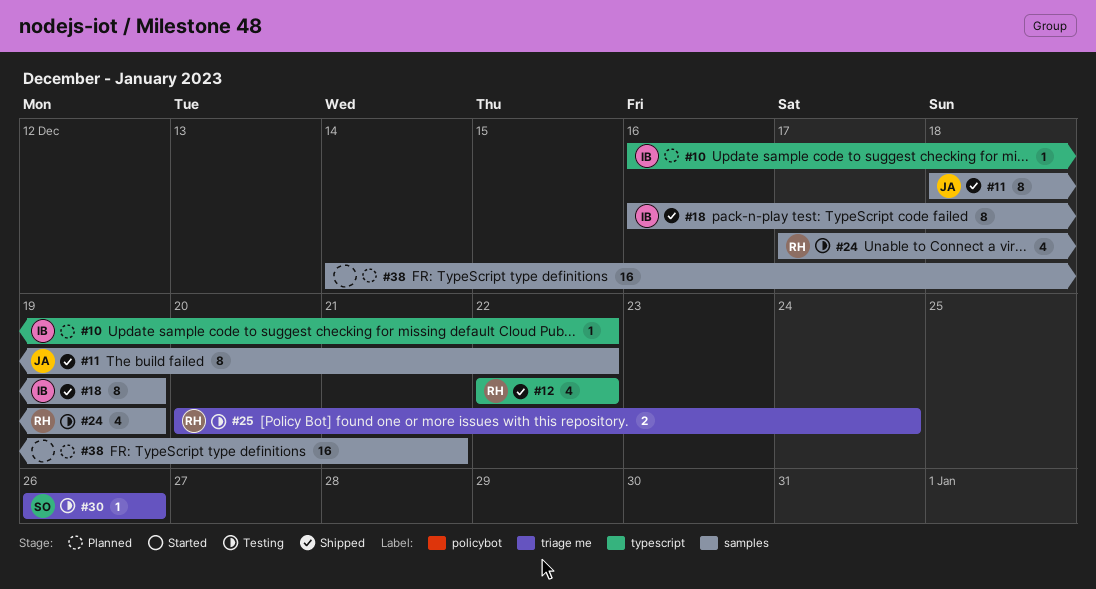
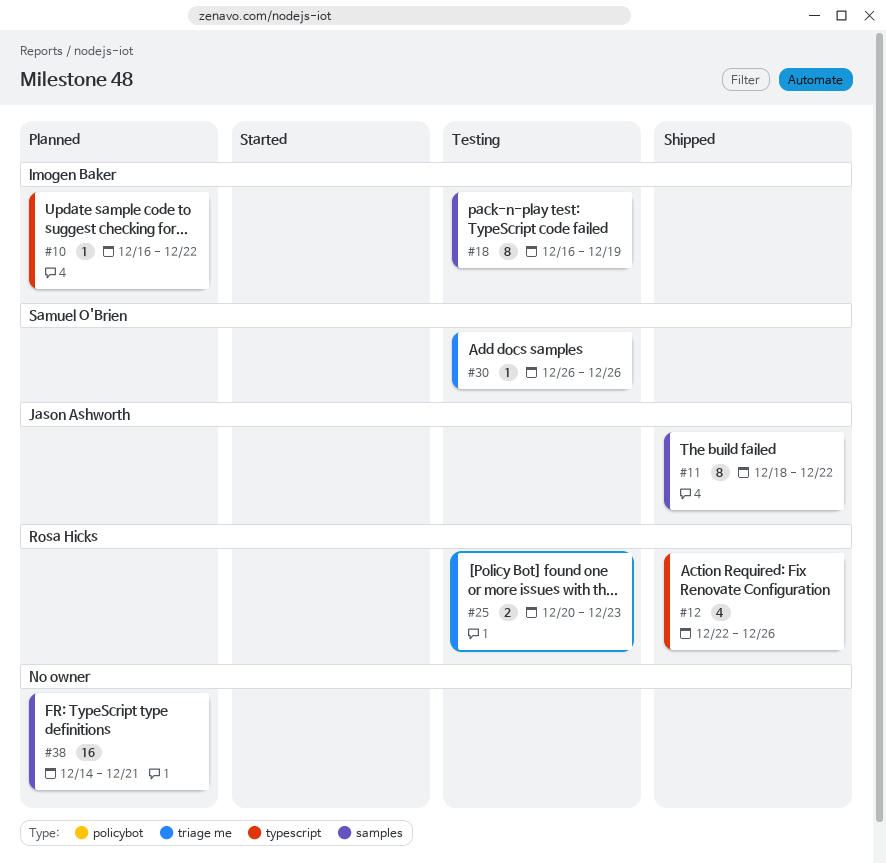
#12, due: Dec 22 -> Dec 26
#18, status: Shipped -> Testing
#24: present -> none
#25, due: Dec 24 -> Dec 23

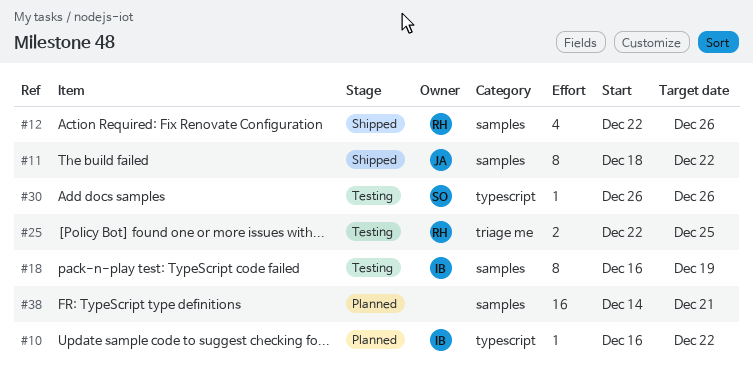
#12, label: typescript -> samples
#25, start: Dec 20 -> Dec 22
#25, due: Dec 23 -> Dec 25
#30, label: triage me -> typescript

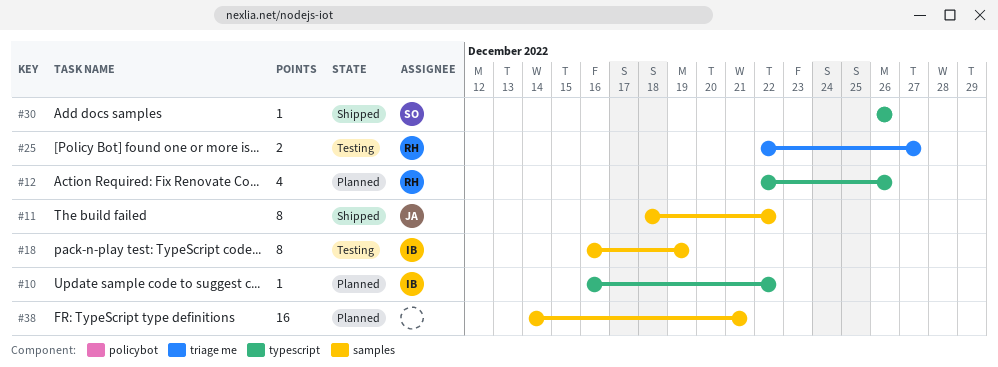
#12, status: Shipped -> Planned
#12, label: samples -> typescript
#25, due: Dec 25 -> Dec 27
#30, status: Testing -> Shipped

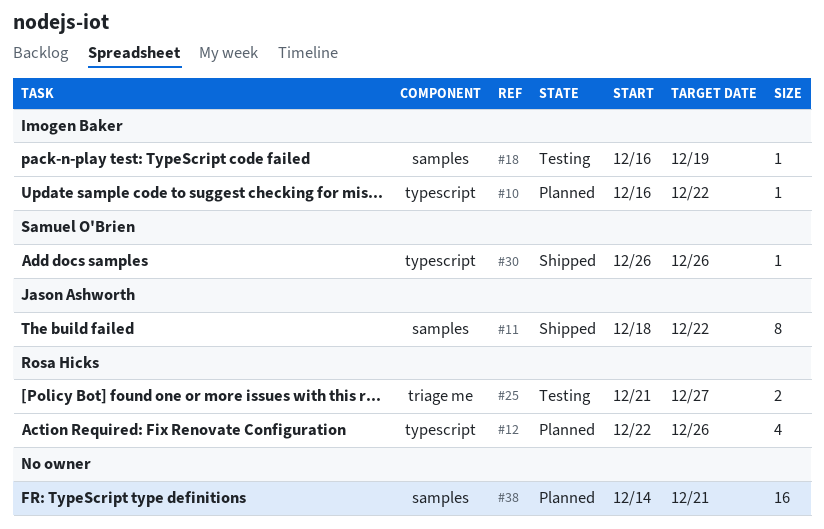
#18, estimate: 8 -> 1
#25, start: Dec 22 -> Dec 21

